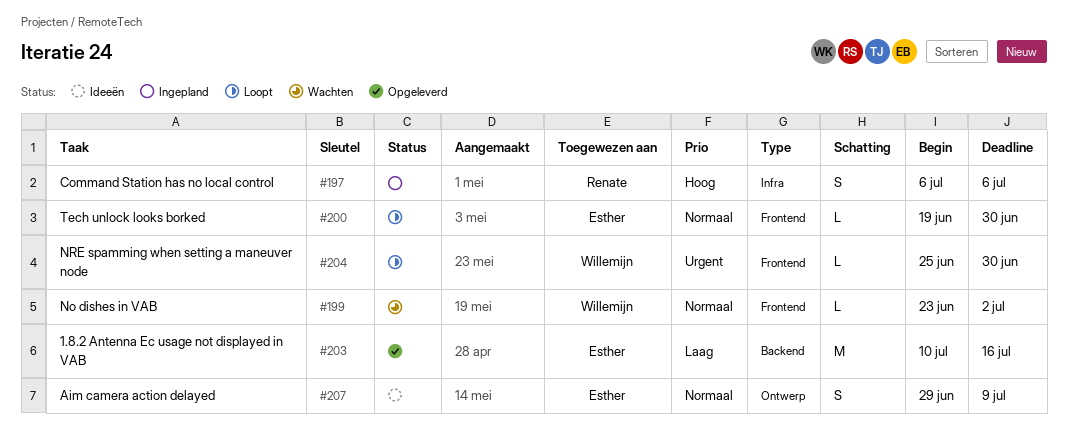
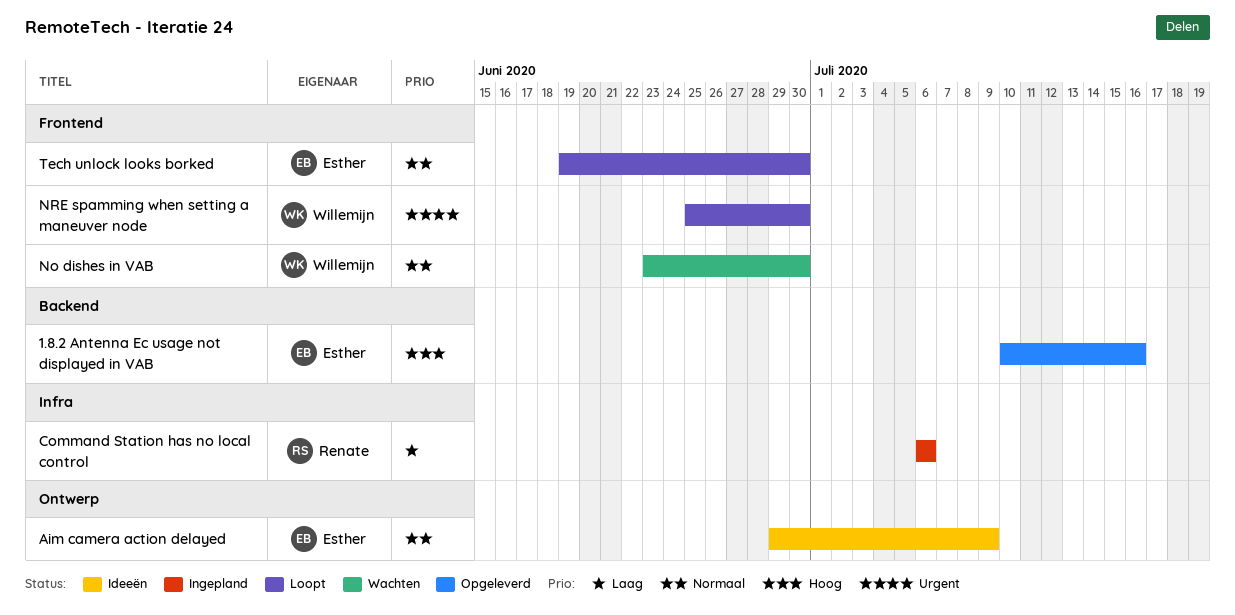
1.8.2 Antenna Ec usage not displayed in VAB, priority: Laag -> Hoog
Command Station has no local control, priority: Hoog -> Laag
No dishes in VAB, due: Jul 2 -> Jun 30

